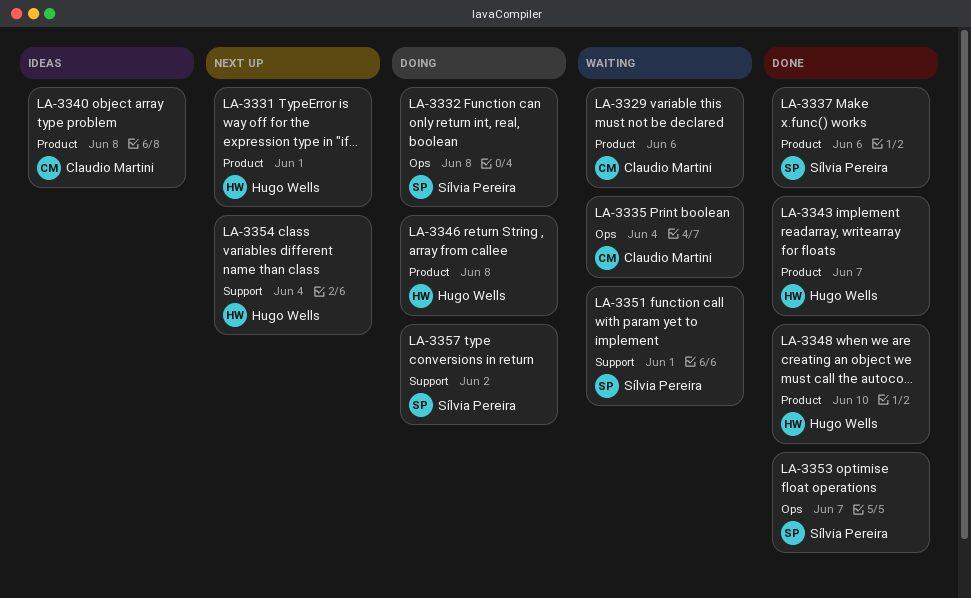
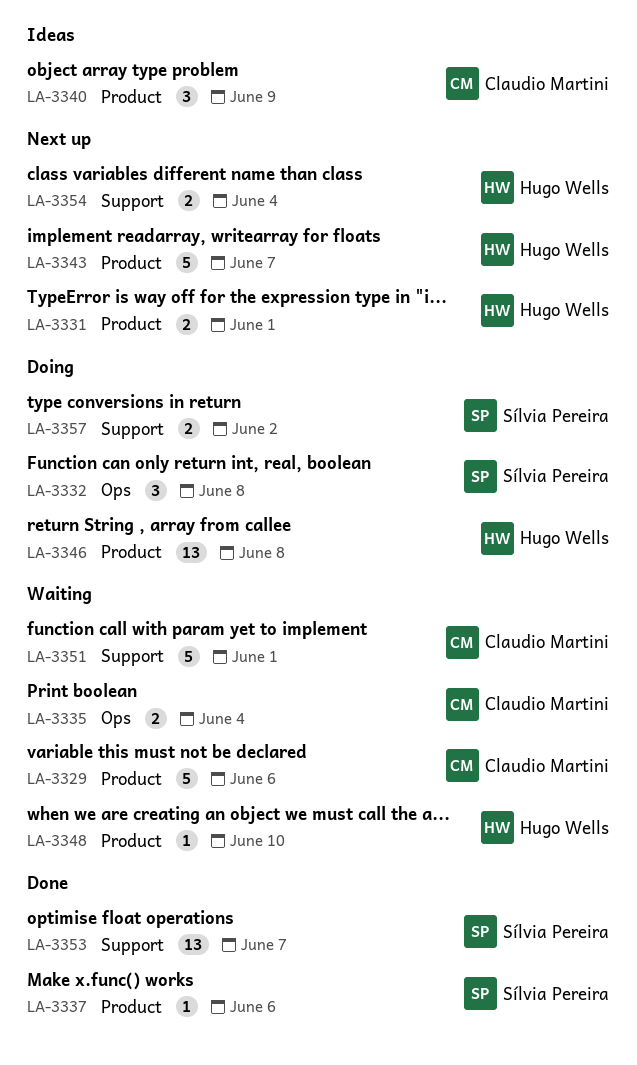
LA-3340, due: Jun 8 -> Jun 9
LA-3343, status: Done -> Next up
LA-3348, status: Done -> Waiting
LA-3351, owner: Sílvia Pereira -> Claudio Martini
LA-3353, label: Ops -> Support

